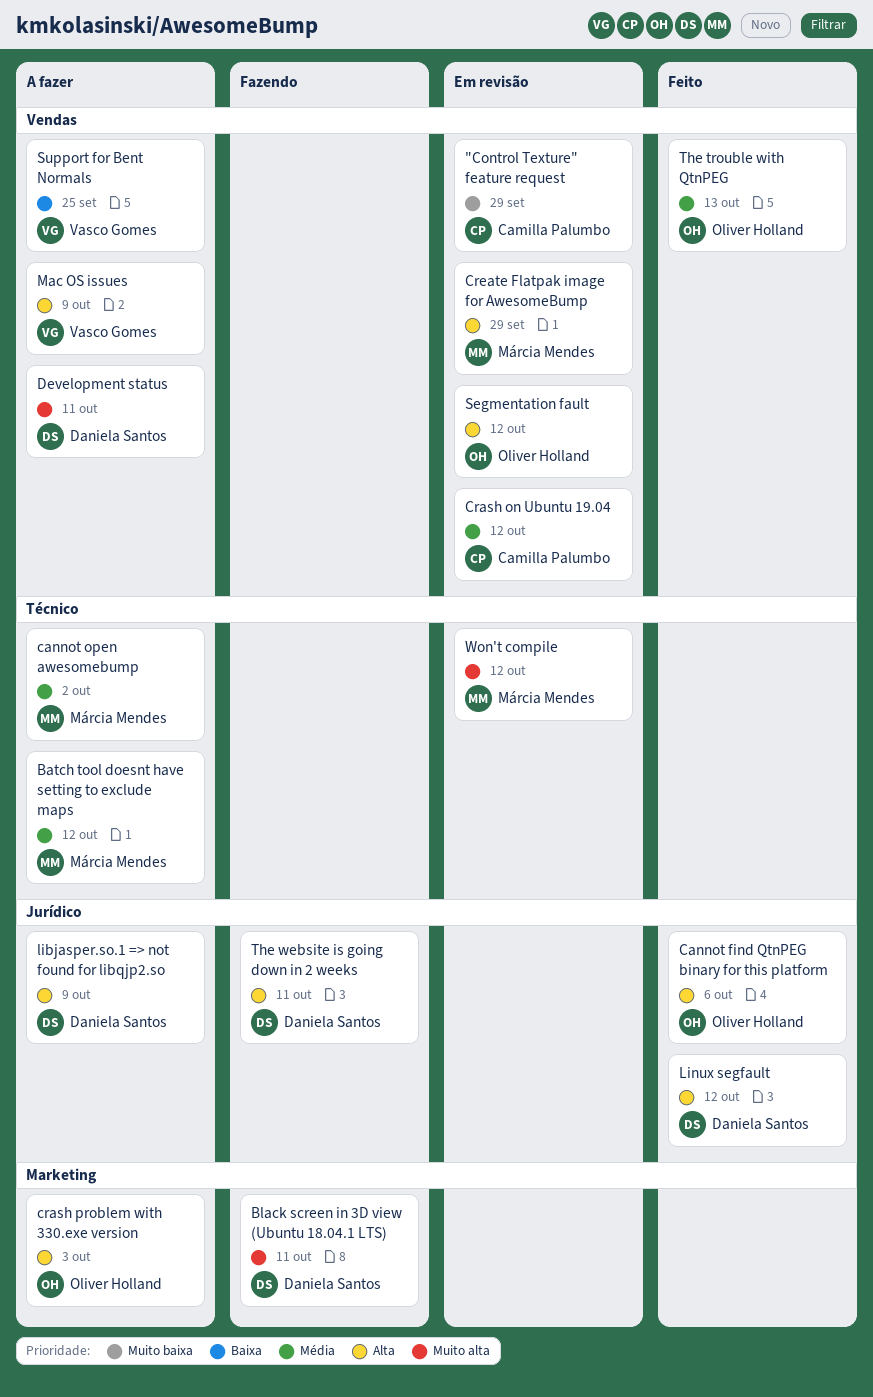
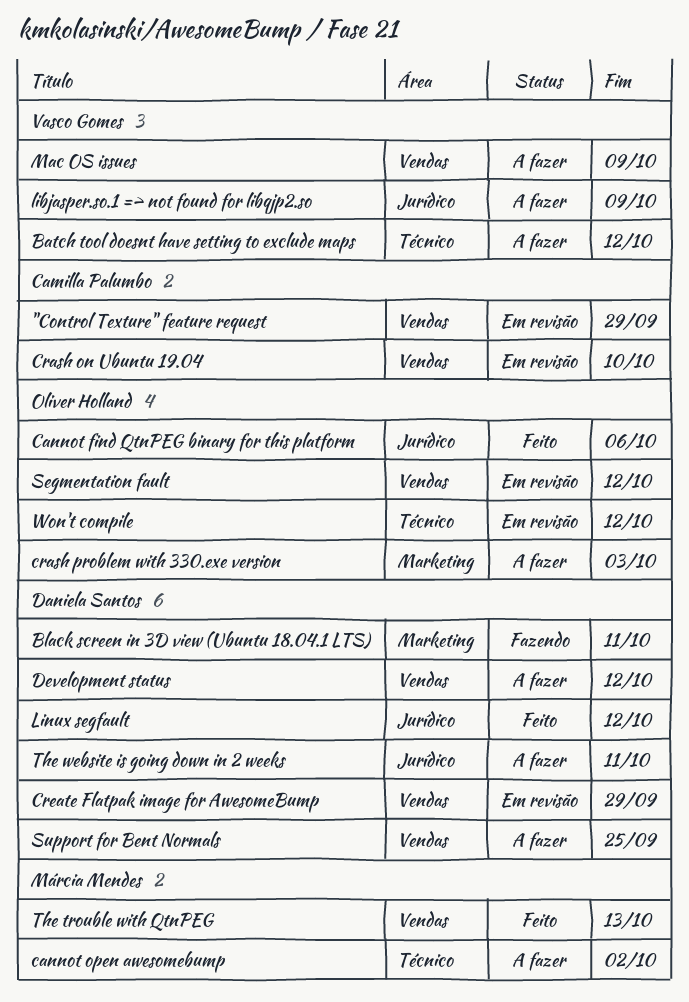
Batch tool doesnt have setting to exclude maps, owner: Márcia Mendes -> Vasco Gomes
Crash on Ubuntu 19.04, due: Oct 12 -> Oct 10
Create Flatpak image for AwesomeBump, owner: Márcia Mendes -> Daniela Santos
Development status, due: Oct 11 -> Oct 12
libjasper.so.1 => not found for libqjp2.so, owner: Daniela Santos -> Vasco Gomes
Support for Bent Normals, owner: Vasco Gomes -> Daniela Santos
The trouble with QtnPEG, owner: Oliver Holland -> Márcia Mendes
The website is going down in 2 weeks, status: Fazendo -> A fazer
Won't compile, owner: Márcia Mendes -> Oliver Holland

